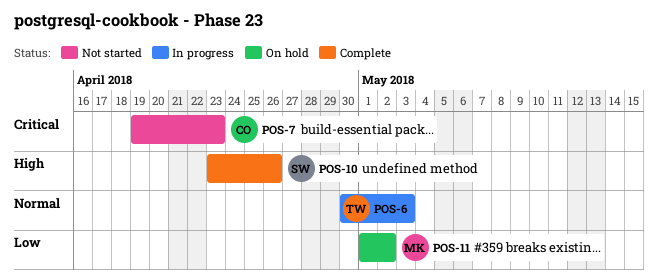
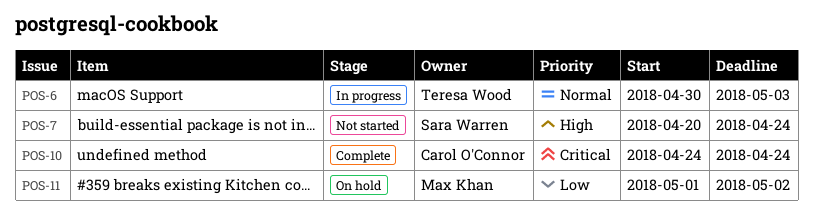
POS-7, owner: Carol O'Connor -> Sara Warren
POS-7, priority: Critical -> High
POS-7, start: Apr 19 -> Apr 20
POS-7, due: Apr 23 -> Apr 24
POS-10, owner: Sara Warren -> Carol O'Connor
POS-10, priority: High -> Critical
POS-10, start: Apr 23 -> Apr 24
POS-10, due: Apr 26 -> Apr 24

